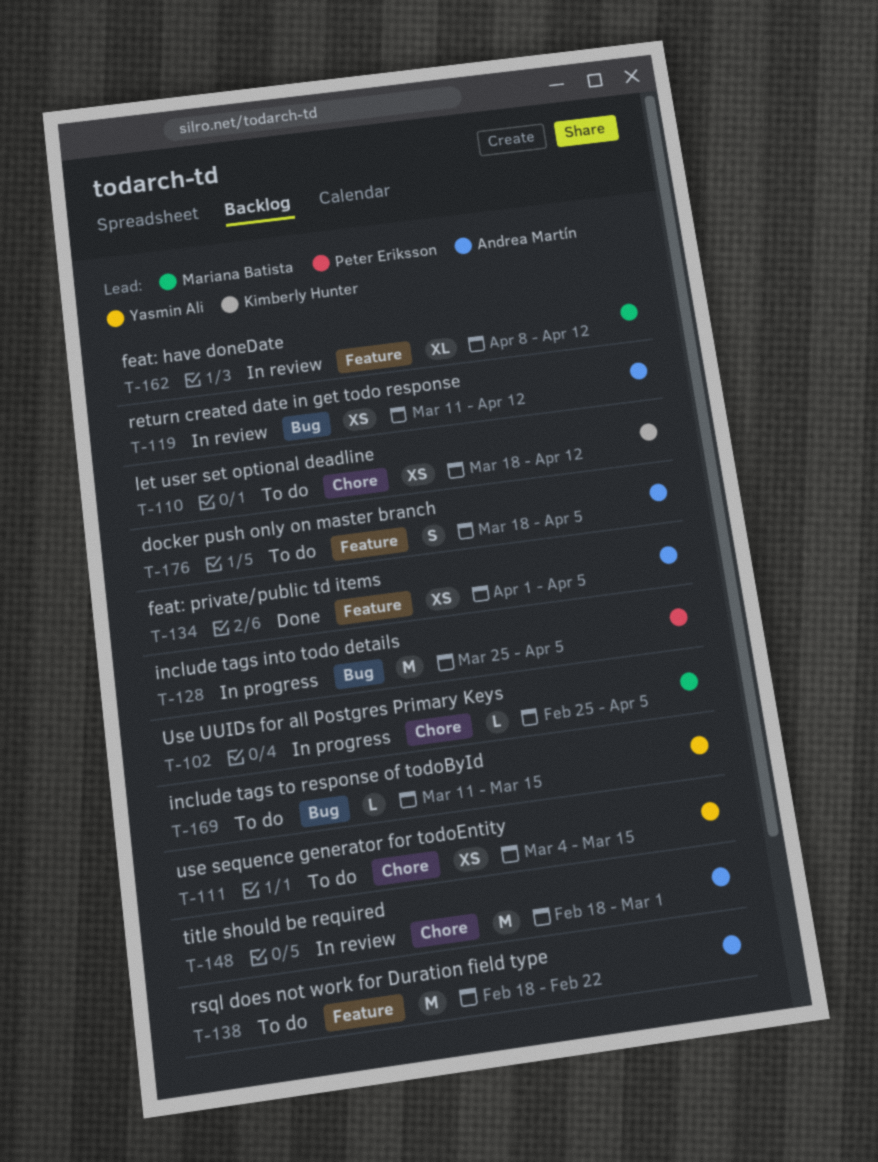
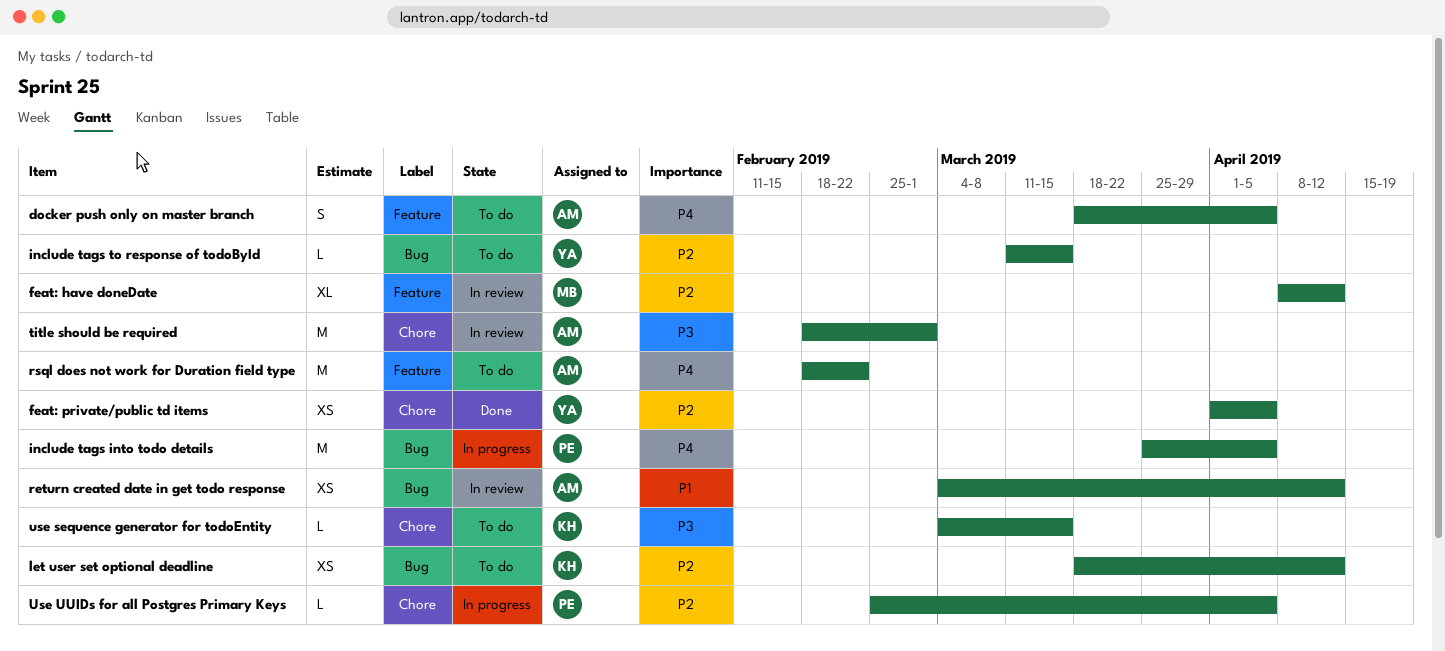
feat: private/public td items, owner: Andrea Martín -> Yasmin Ali
feat: private/public td items, label: Feature -> Chore
let user set optional deadline, label: Chore -> Bug
return created date in get todo response, start: Mar 11 -> Mar 4
use sequence generator for todoEntity, owner: Yasmin Ali -> Kimberly Hunter
use sequence generator for todoEntity, estimate: XS -> L
Use UUIDs for all Postgres Primary Keys, owner: Mariana Batista -> Peter Eriksson

